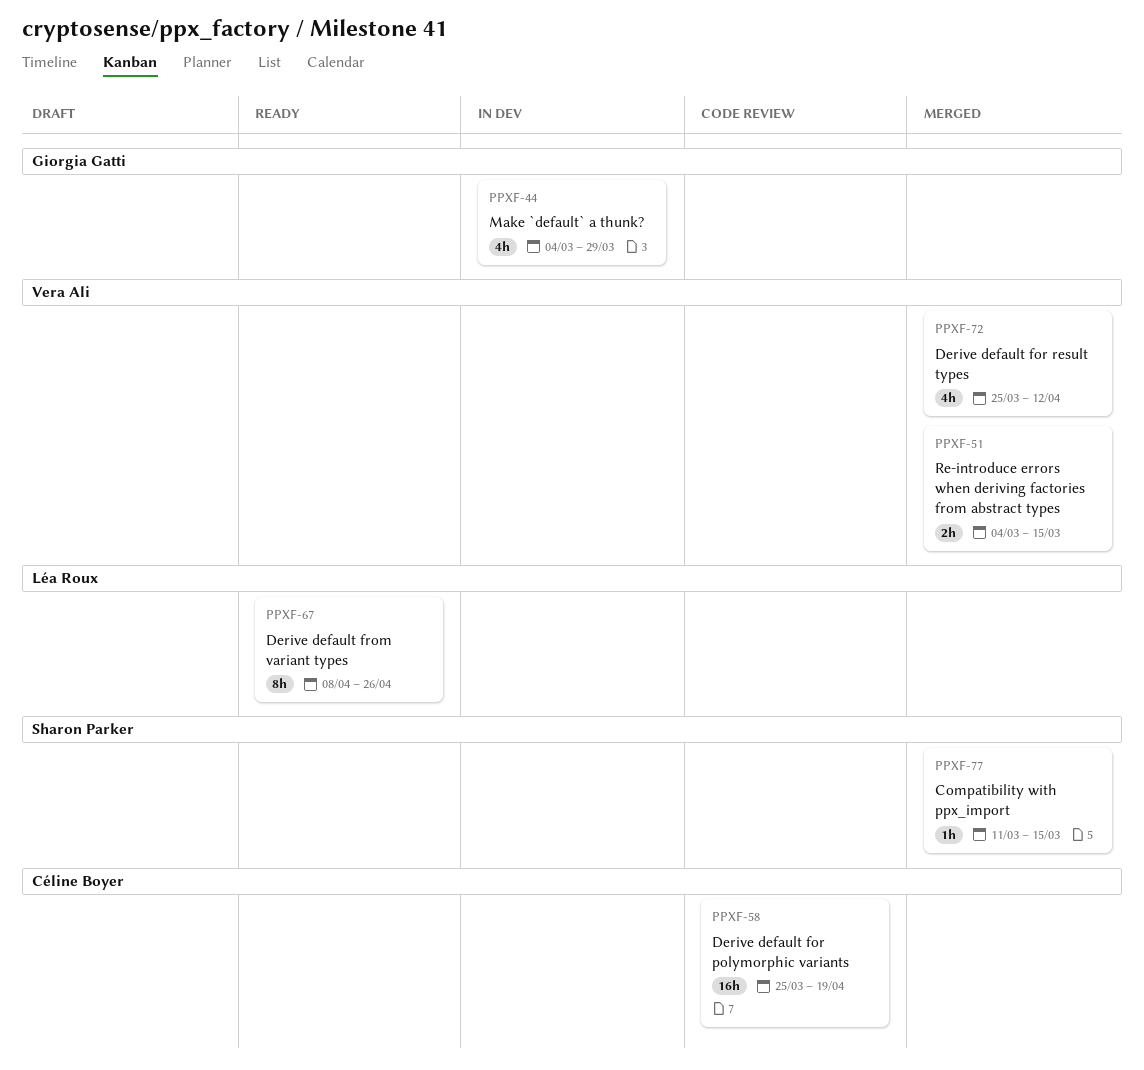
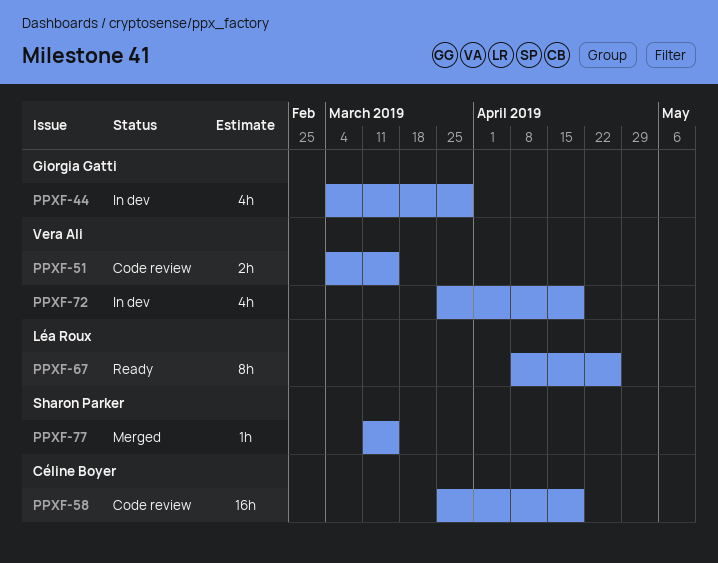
PPXF-51, status: Merged -> Code review
PPXF-72, status: Merged -> In dev
PPXF-72, due: Apr 12 -> Apr 19

